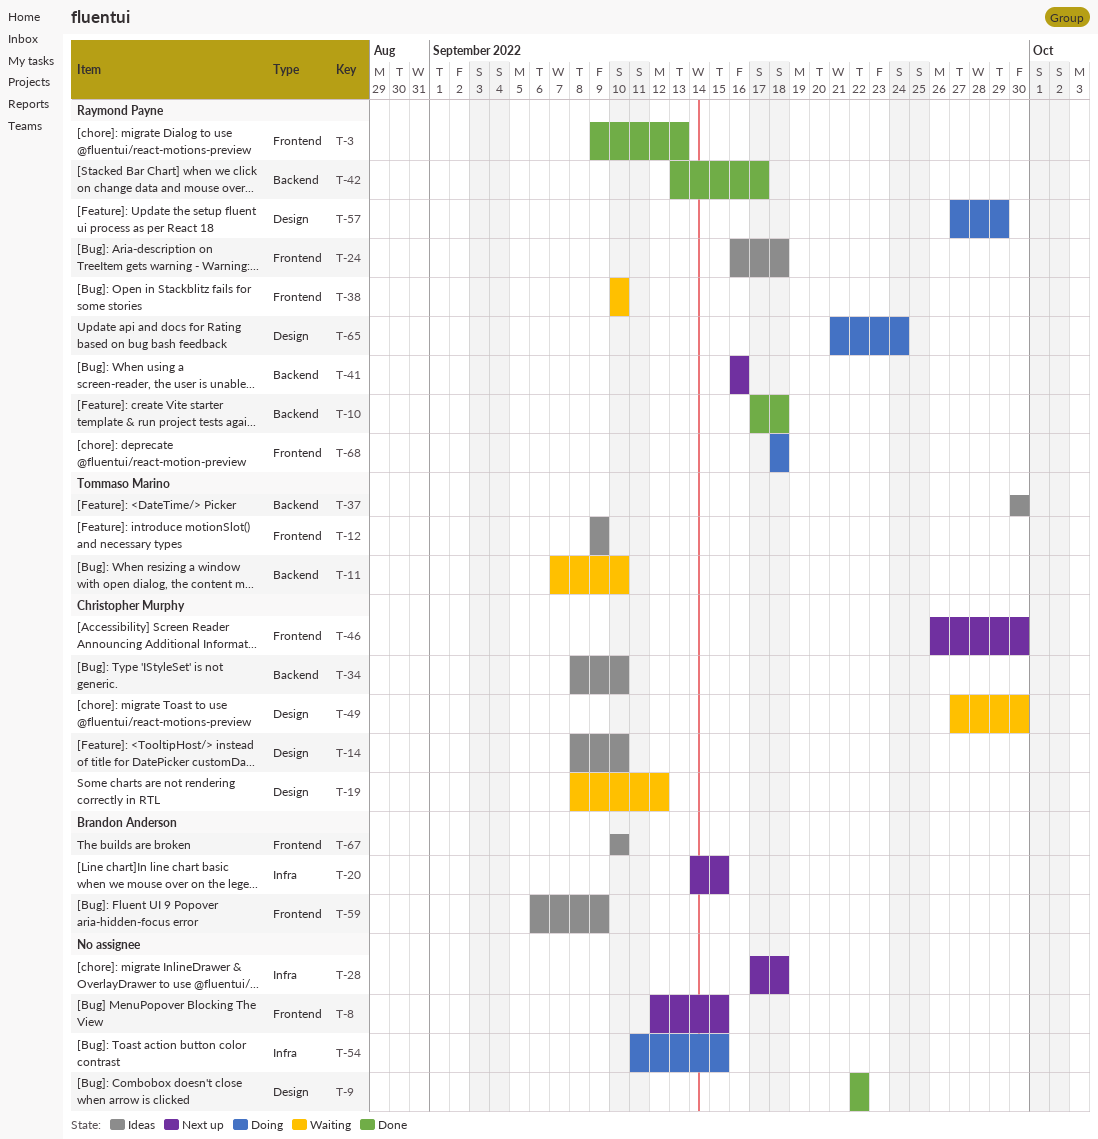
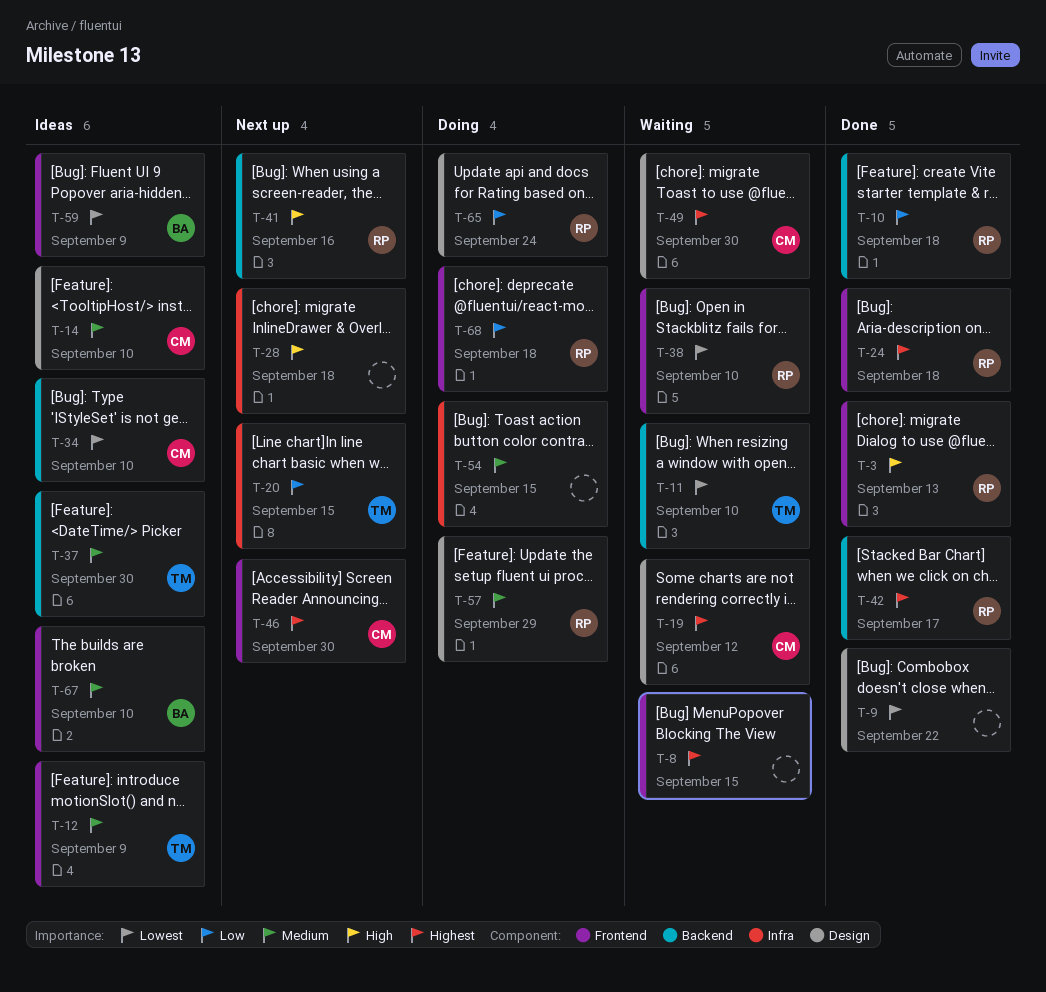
T-8, status: Next up -> Waiting
T-20, owner: Brandon Anderson -> Tommaso Marino
T-24, status: Ideas -> Done

